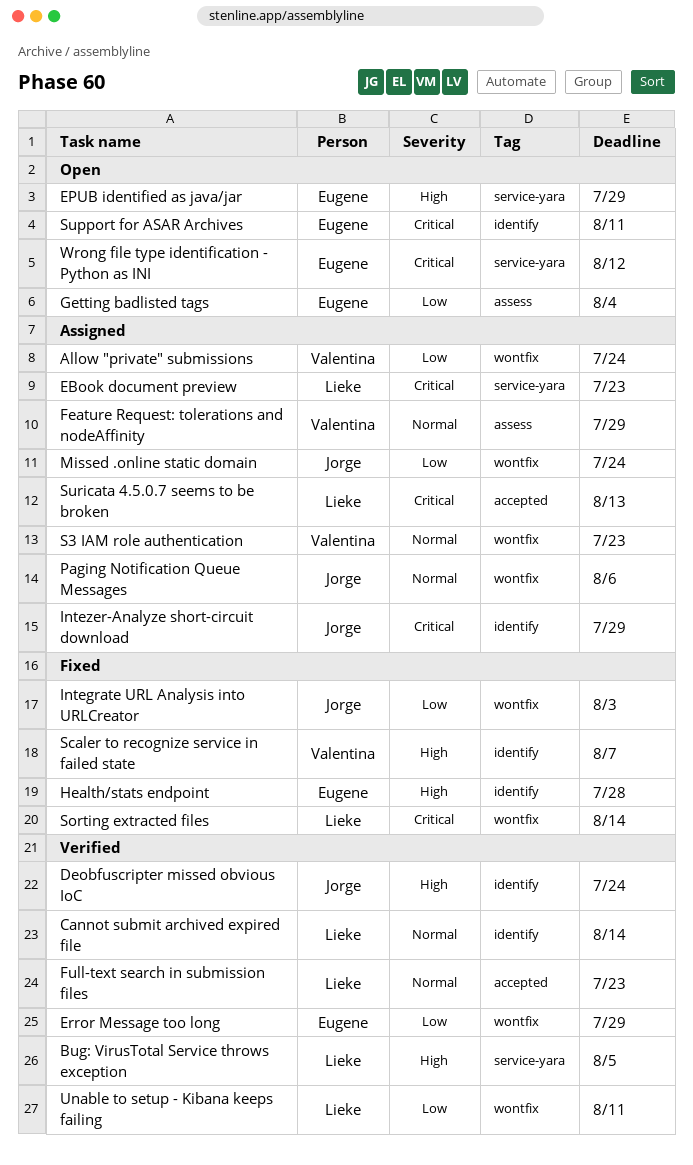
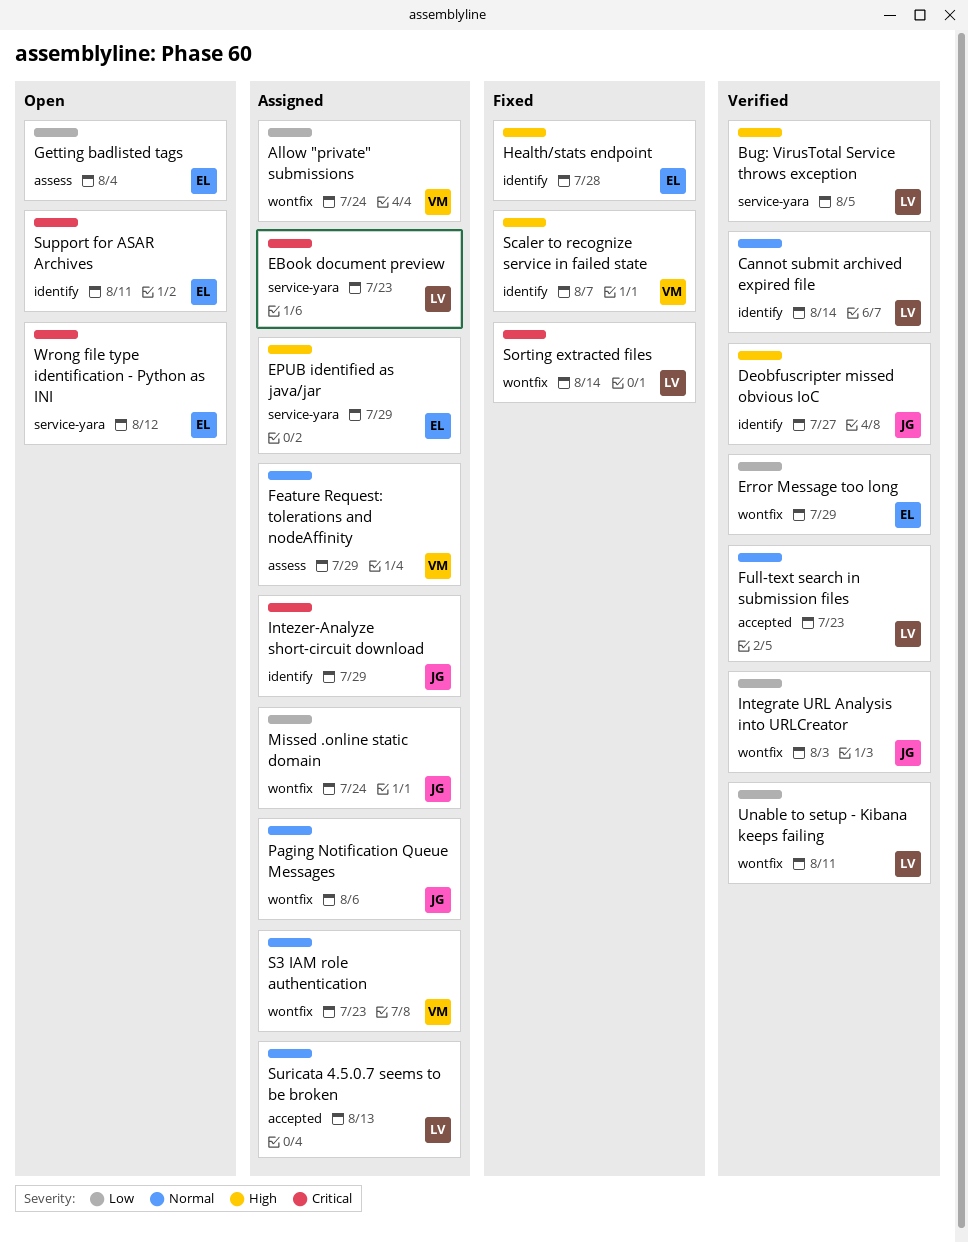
Deobfuscripter missed obvious IoC, due: Jul 24 -> Jul 27
EPUB identified as java/jar, status: Open -> Assigned
Integrate URL Analysis into URLCreator, status: Fixed -> Verified
Suricata 4.5.0.7 seems to be broken, priority: Critical -> Normal

